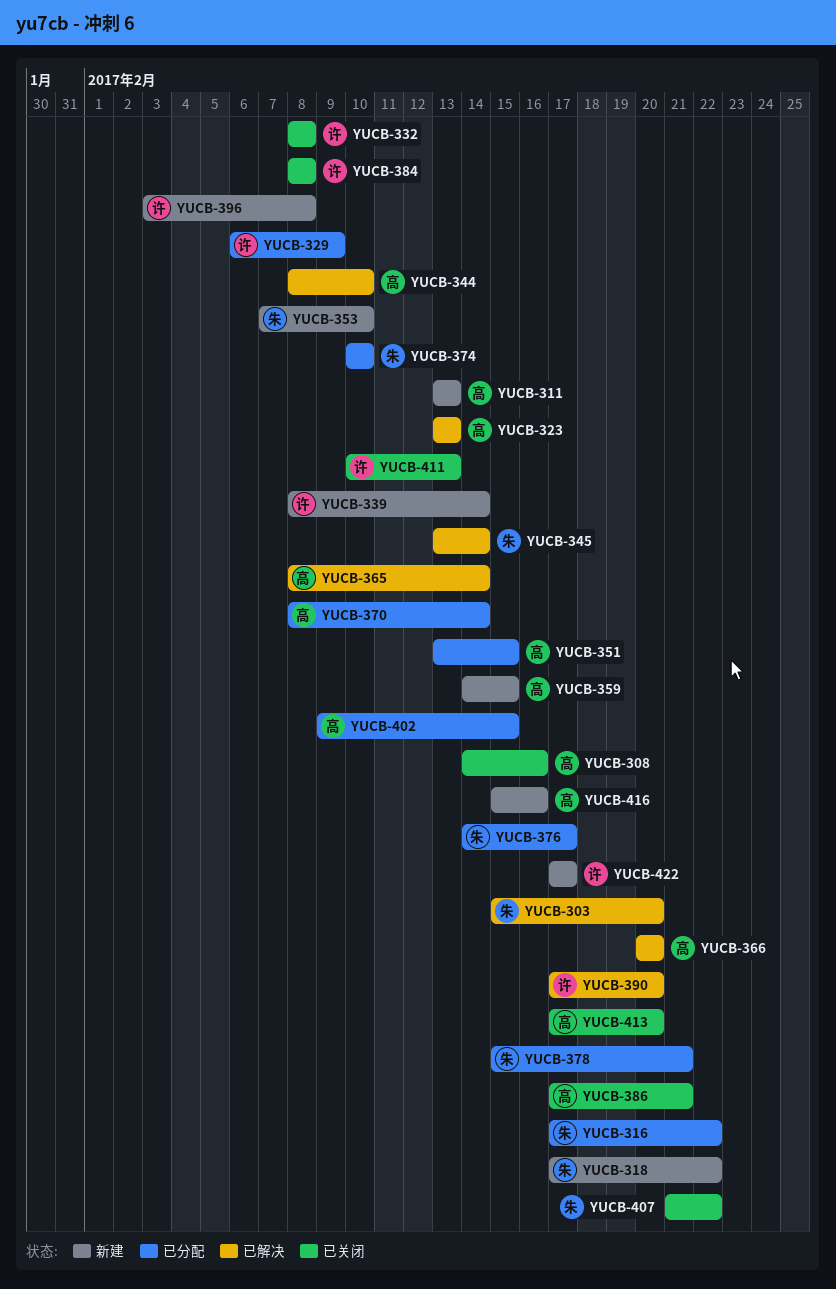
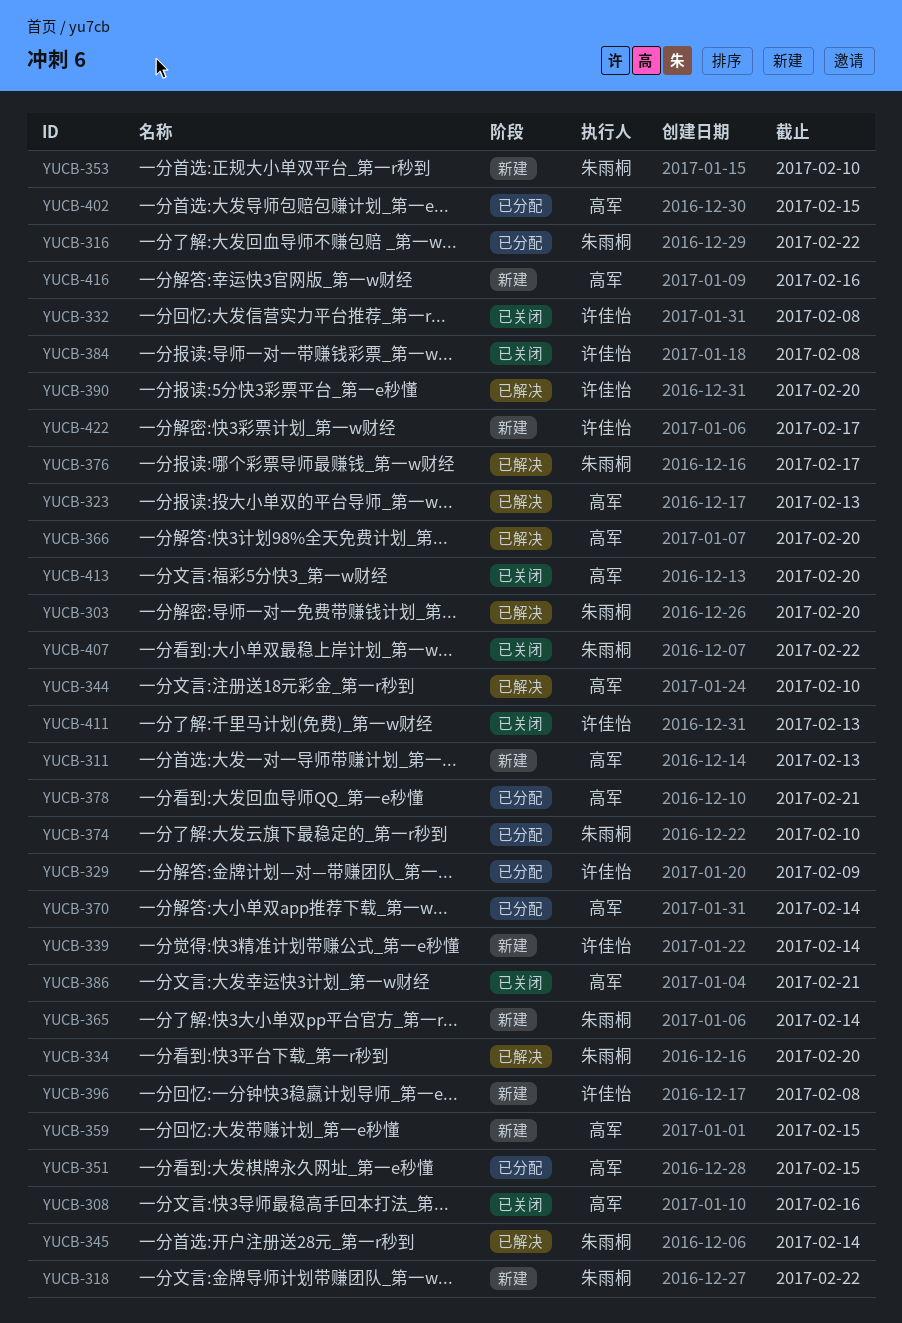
YUCB-334: none -> present
YUCB-365, status: 已解决 -> 新建
YUCB-365, owner: 高军 -> 朱雨桐
YUCB-376, status: 已分配 -> 已解决
YUCB-378, owner: 朱雨桐 -> 高军

